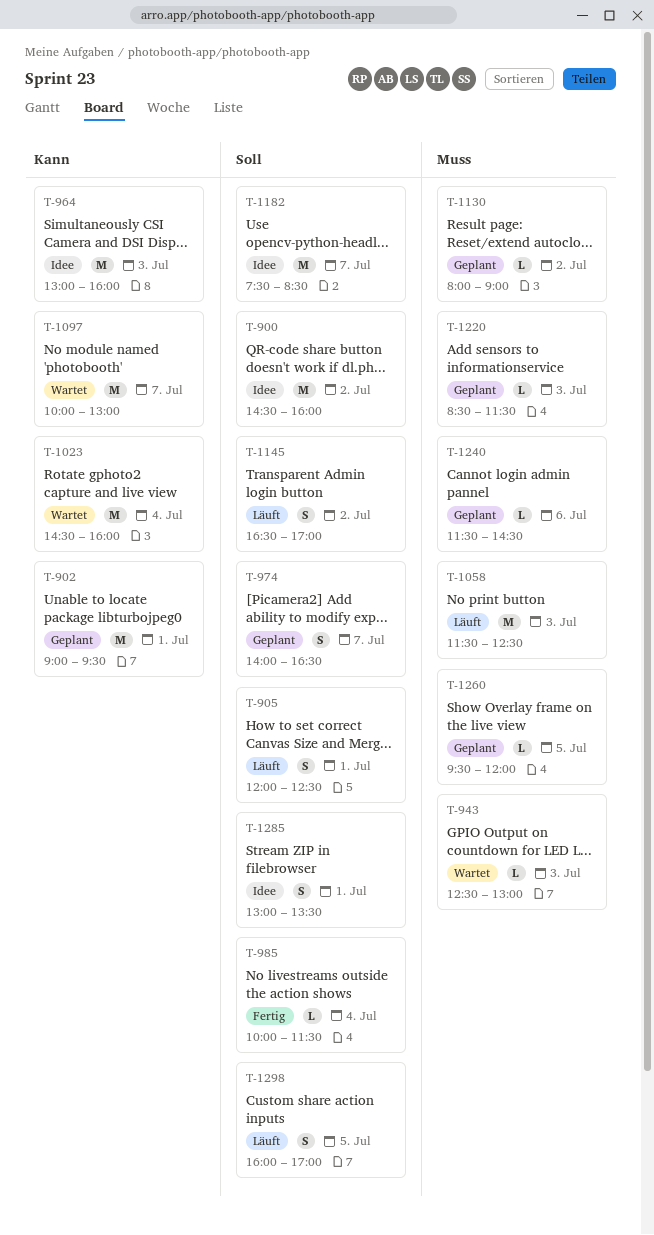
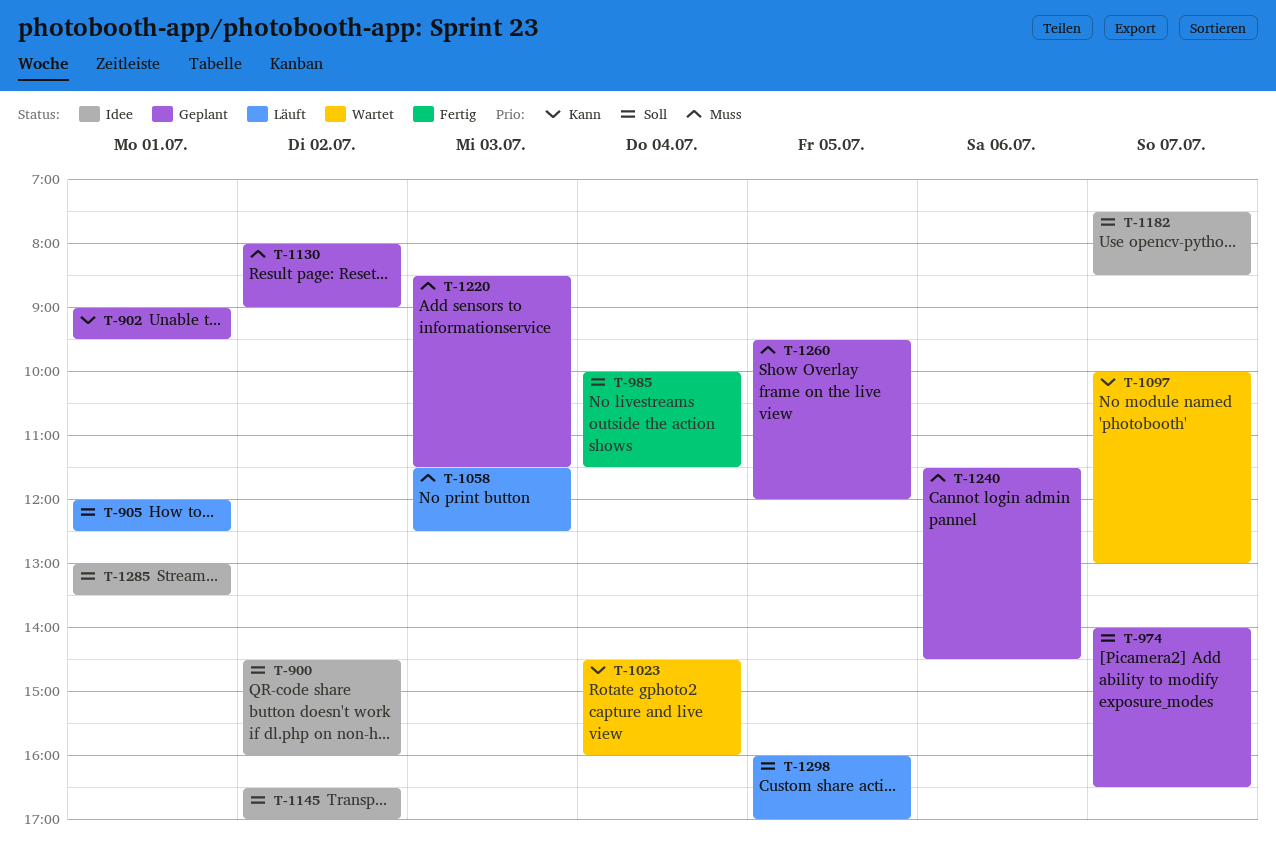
T-943: present -> none
T-964: present -> none
T-1145, status: Läuft -> Idee

